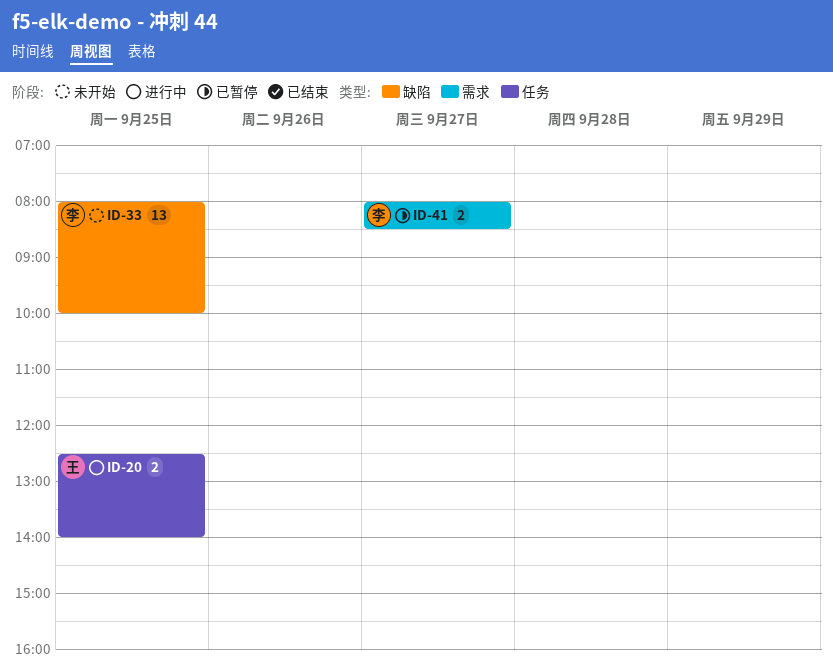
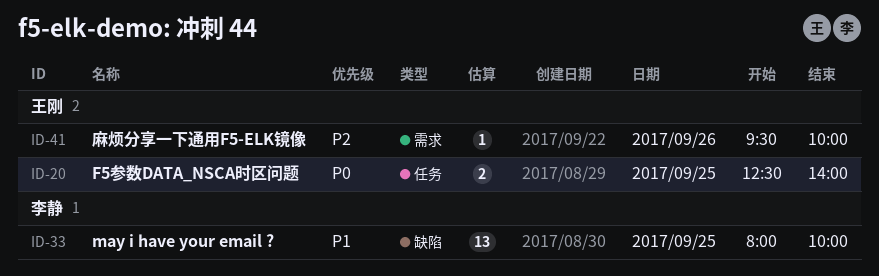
ID-41, owner: 李静 -> 王刚
ID-41, estimate: 2 -> 1
ID-41, day: Sep 27 -> Sep 26
ID-41, begins: 08:00 -> 09:30
ID-41, ends: 08:30 -> 10:00

